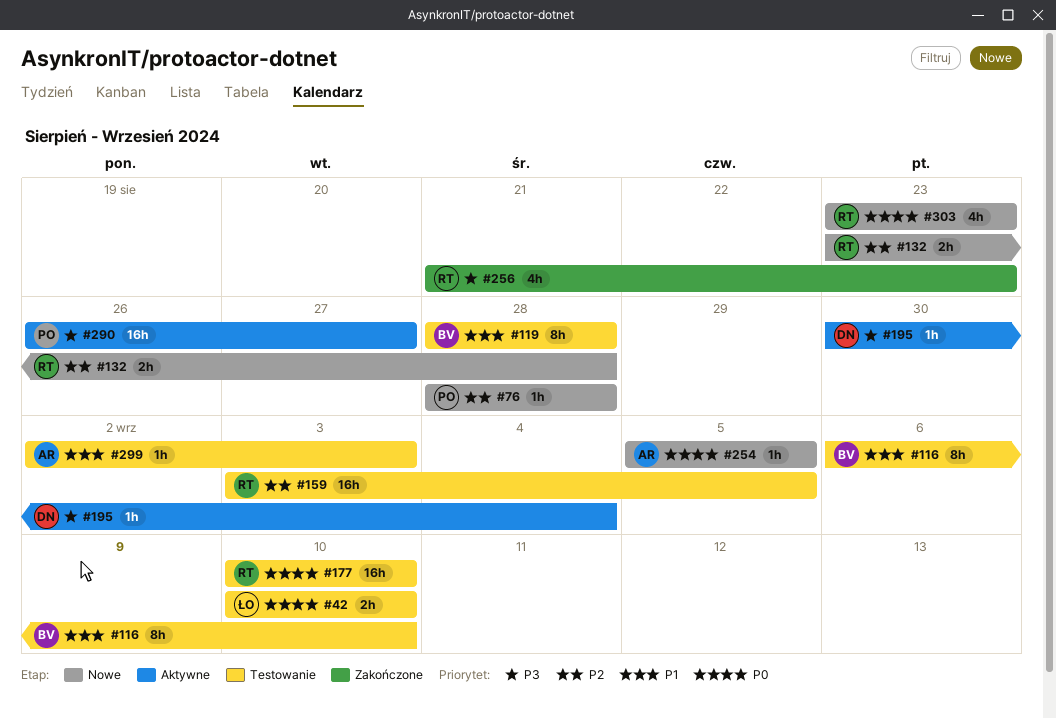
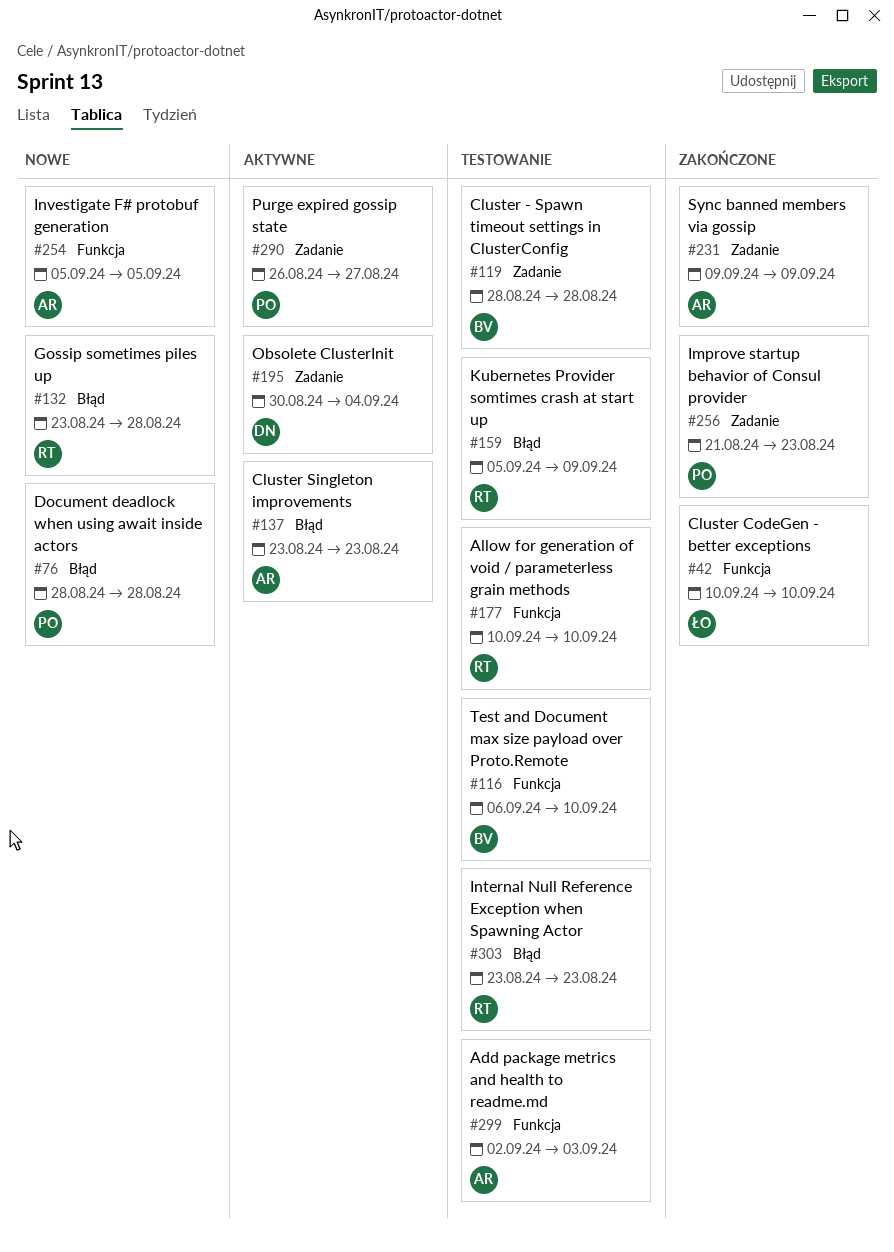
#42, status: Testowanie -> Zakończone
#137: none -> present
#159, start: Sep 3 -> Sep 5
#159, due: Sep 5 -> Sep 9
#231: none -> present
#256, owner: RT -> PO
#303, status: Nowe -> Testowanie

